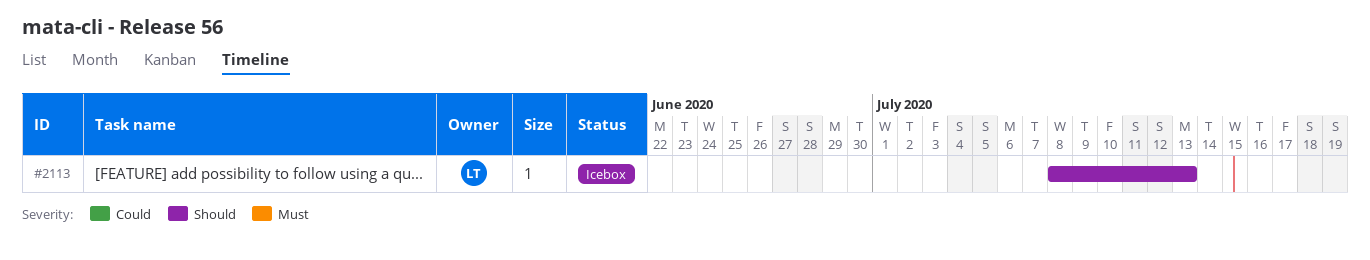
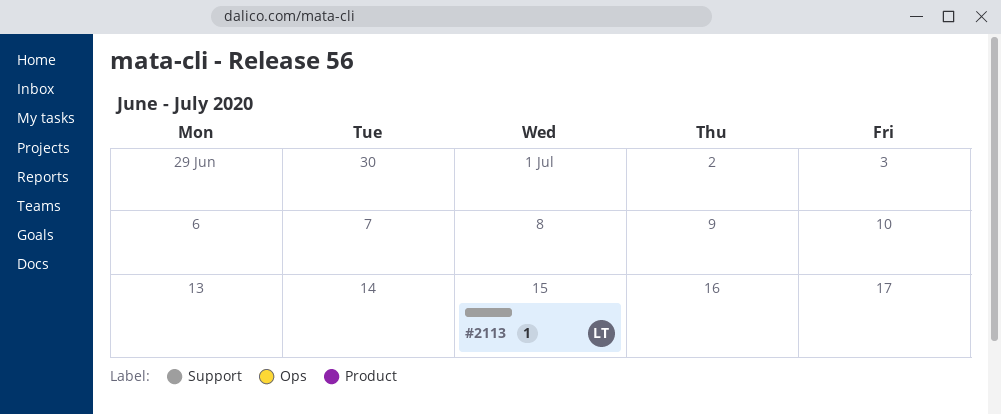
#2113, due: Jul 13 -> Jul 15

